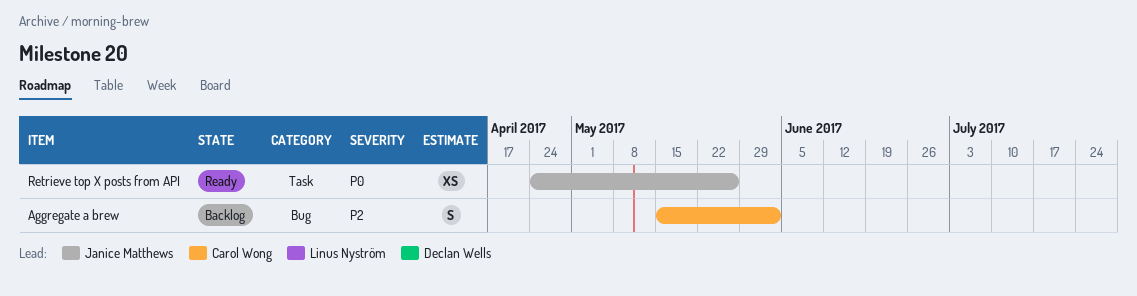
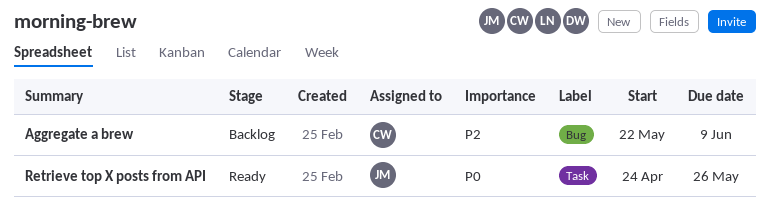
Aggregate a brew, start: May 15 -> May 22
Aggregate a brew, due: Jun 2 -> Jun 9

